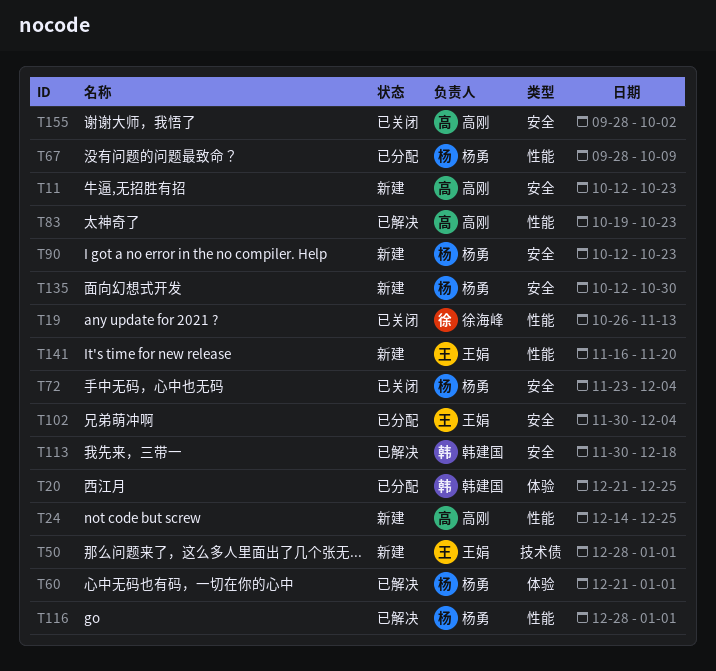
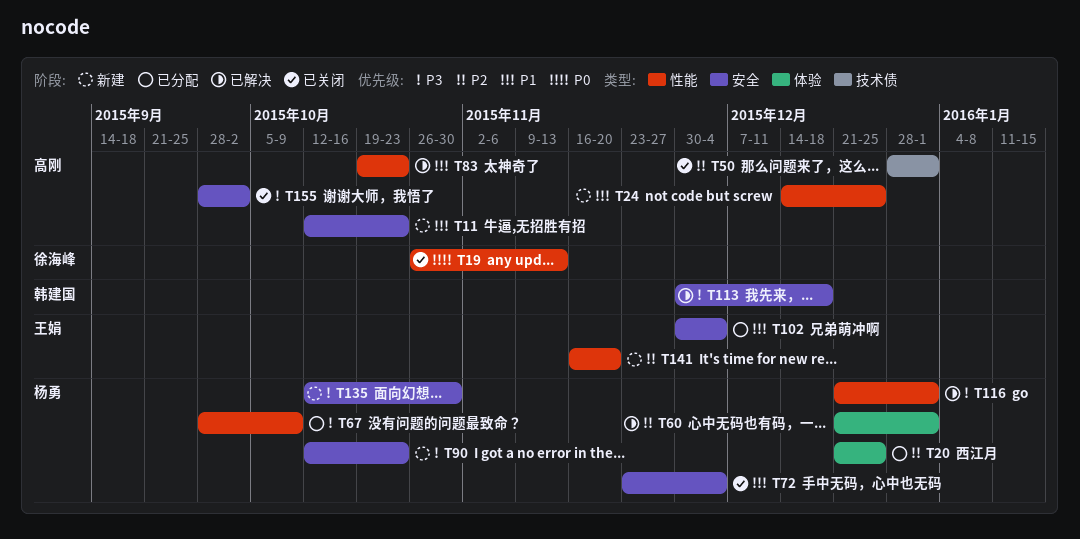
T20, owner: 韩建国 -> 杨勇
T50, status: 新建 -> 已关闭
T50, owner: 王娟 -> 高刚
T116, start: Dec 28 -> Dec 21

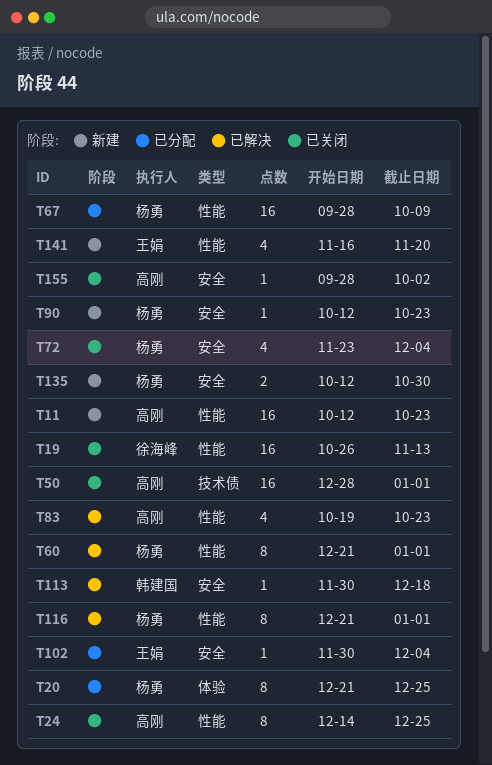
T11, label: 安全 -> 性能
T24, status: 新建 -> 已关闭
T60, label: 体验 -> 性能

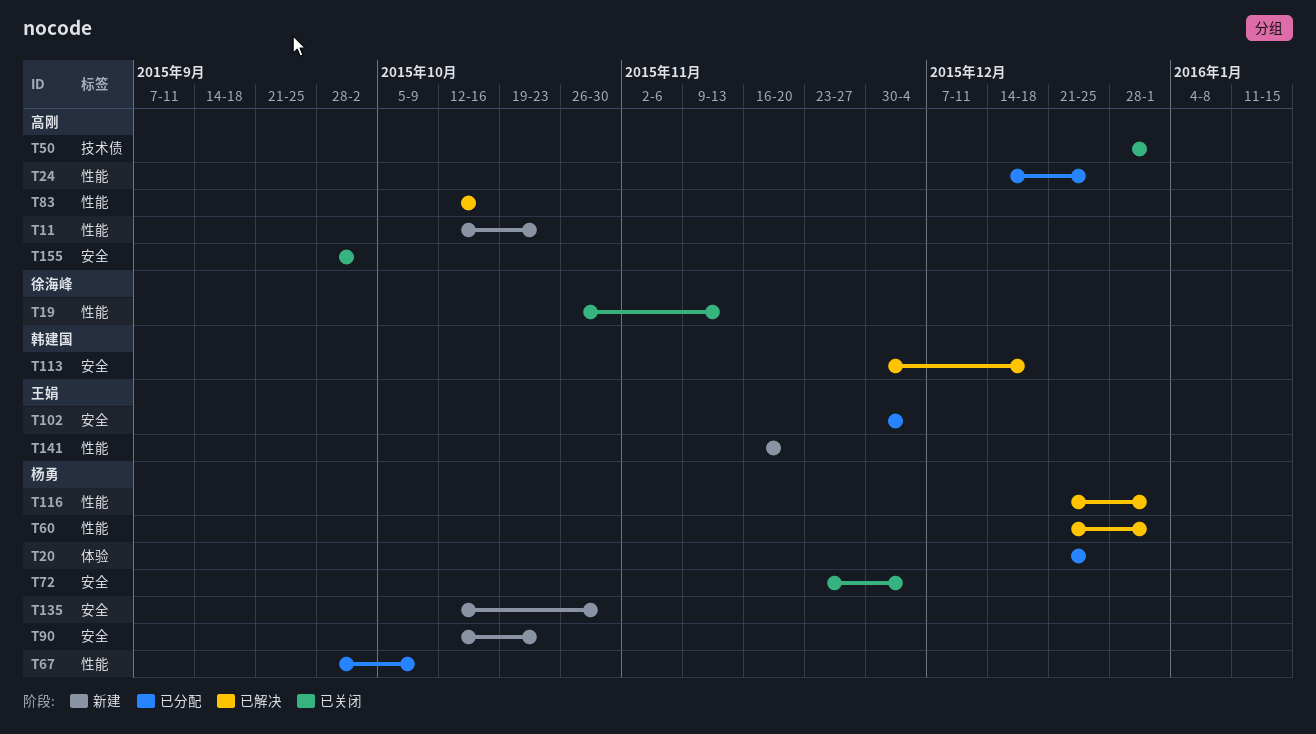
T24, status: 已关闭 -> 已分配
T83, start: Oct 19 -> Oct 12
T83, due: Oct 23 -> Oct 16

